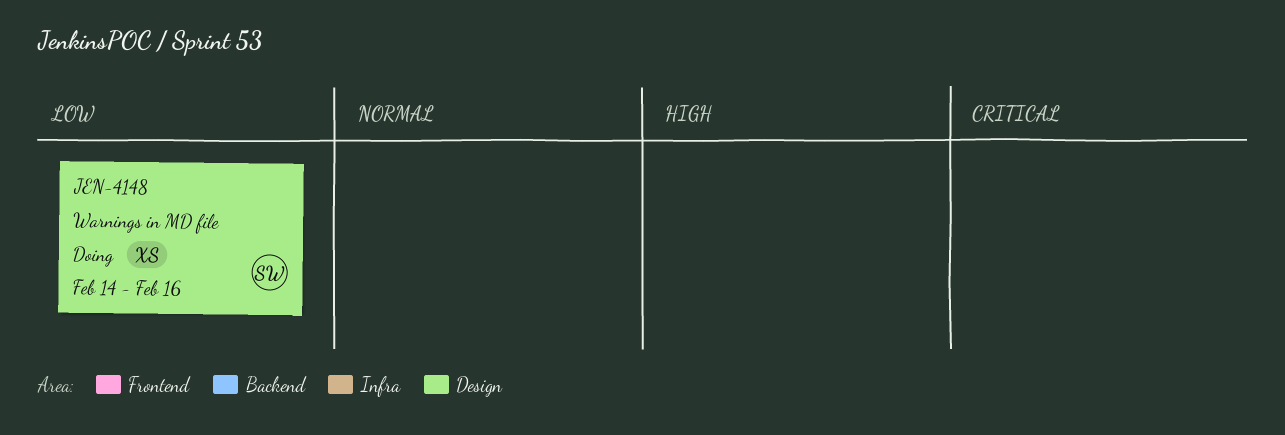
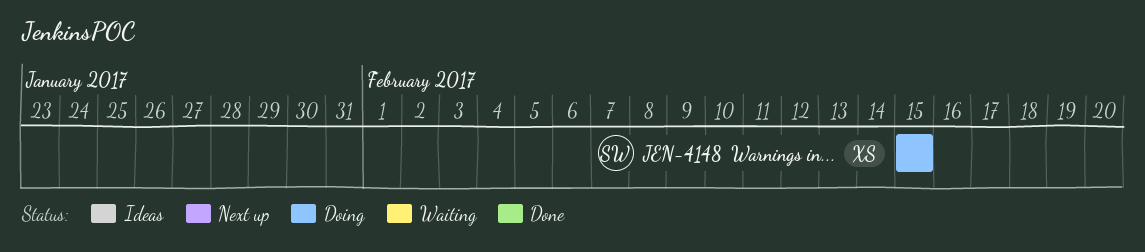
JEN-4148, start: Feb 14 -> Feb 15
JEN-4148, due: Feb 16 -> Feb 15

